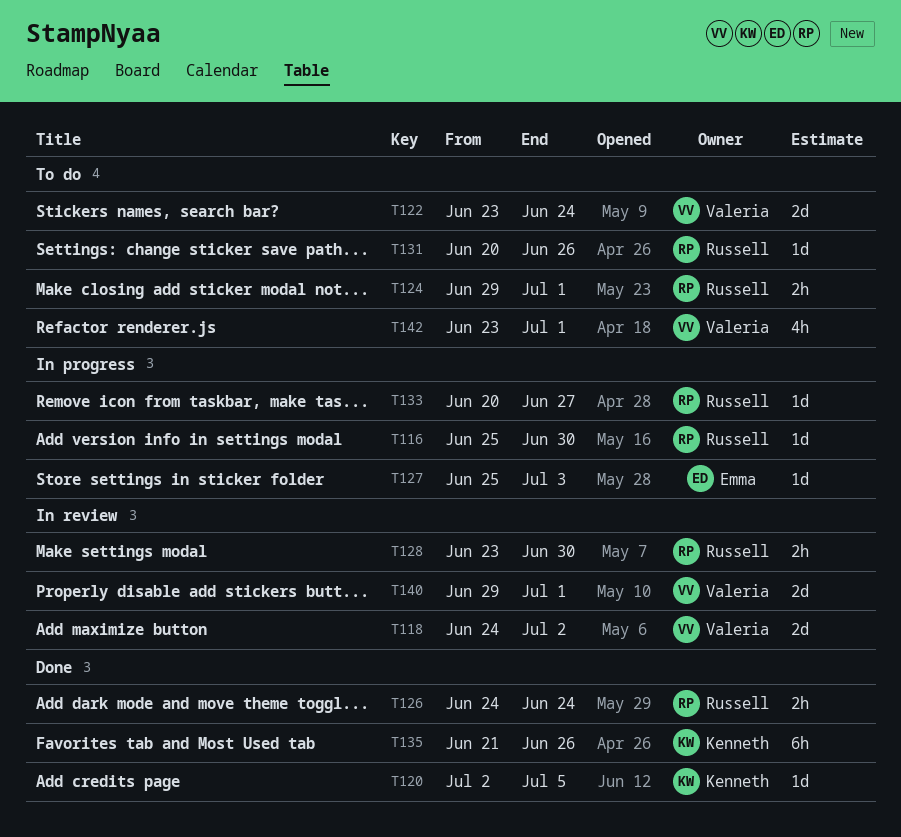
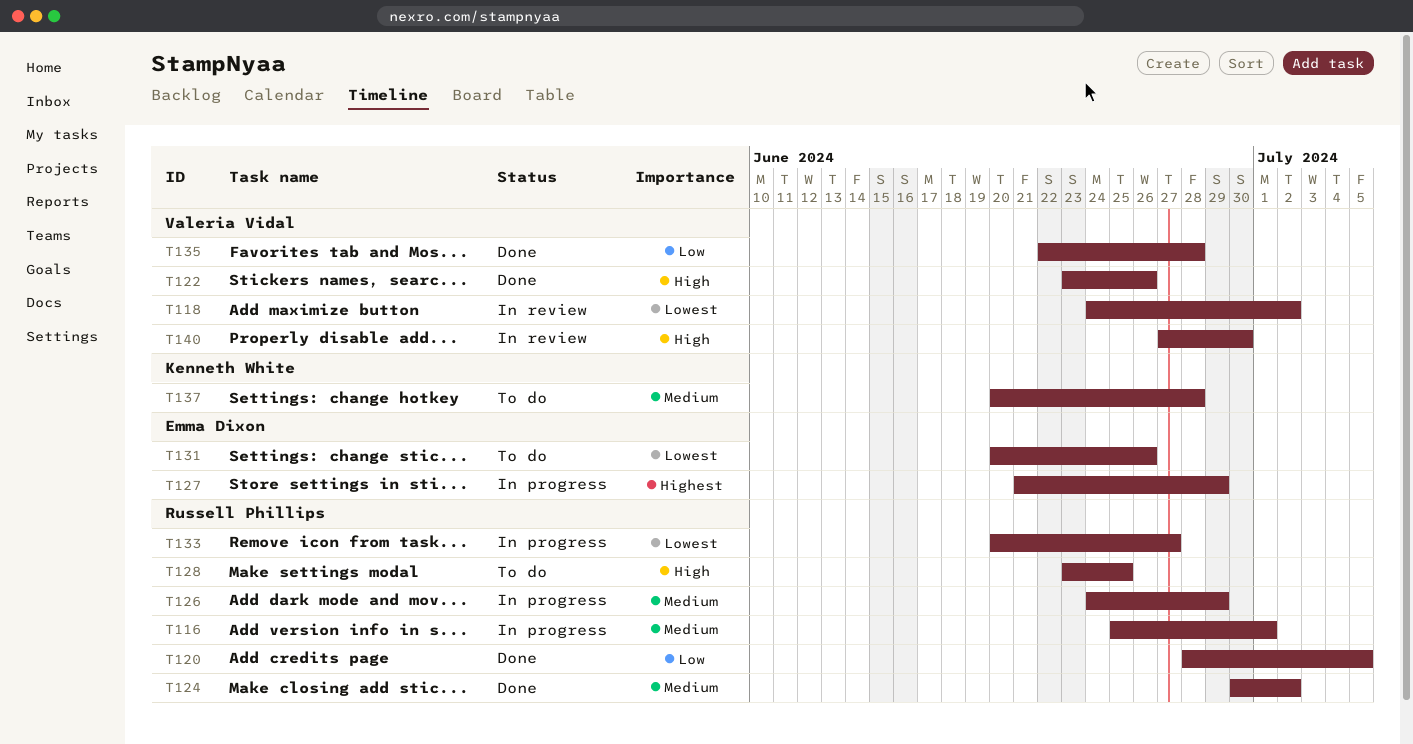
T116, due: Jun 30 -> Jul 1
T120, owner: Kenneth White -> Russell Phillips
T120, start: Jul 2 -> Jun 28
T122, status: To do -> Done
T122, due: Jun 24 -> Jun 26
T124, status: To do -> Done
T124, start: Jun 29 -> Jun 30
T124, due: Jul 1 -> Jul 2
T126, status: Done -> In progress
T126, due: Jun 24 -> Jun 29
T127, start: Jun 25 -> Jun 21
T127, due: Jul 3 -> Jun 29
T128, status: In review -> To do
T128, due: Jun 30 -> Jun 25
T131, owner: Russell Phillips -> Emma Dixon
T135, owner: Kenneth White -> Valeria Vidal
T135, start: Jun 21 -> Jun 22
T135, due: Jun 26 -> Jun 28
T137: none -> present
T140, start: Jun 29 -> Jun 27
T140, due: Jul 1 -> Jun 30
T142: present -> none

